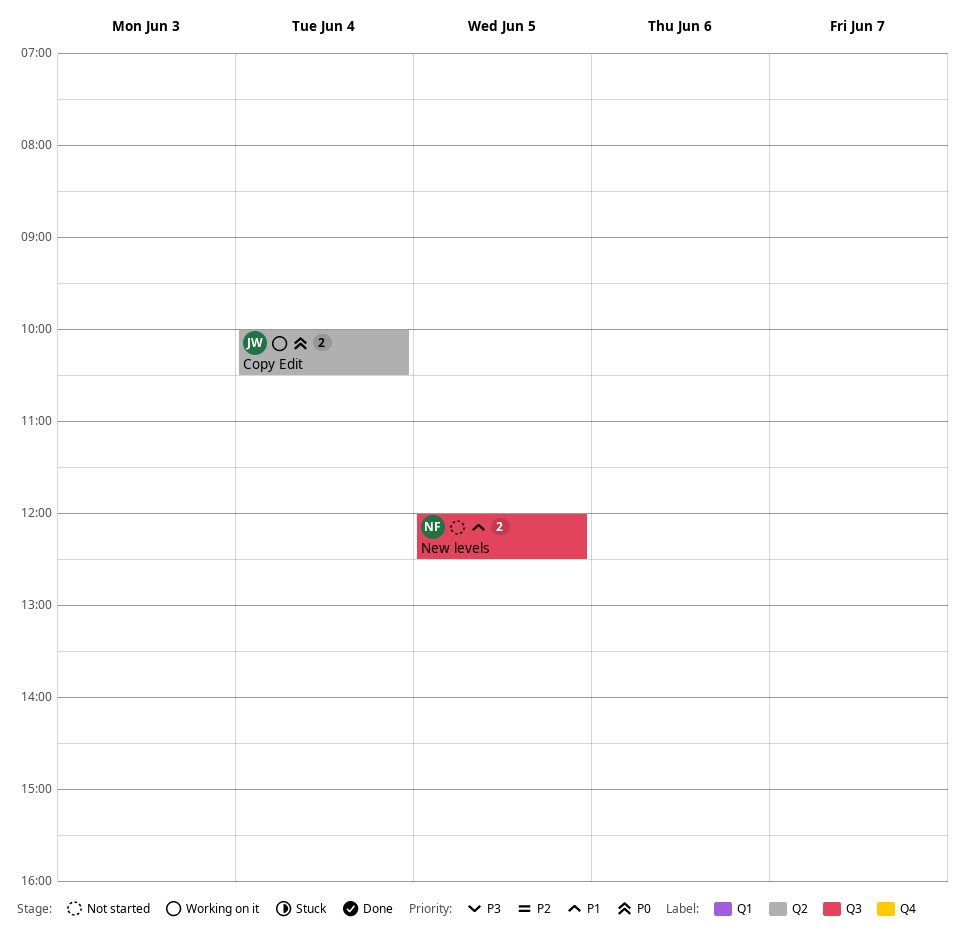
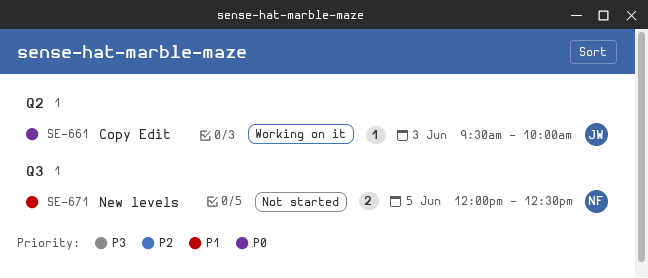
Copy Edit, estimate: 2 -> 1
Copy Edit, day: Jun 4 -> Jun 3
Copy Edit, begins: 10:00 -> 09:30
Copy Edit, ends: 10:30 -> 10:00

